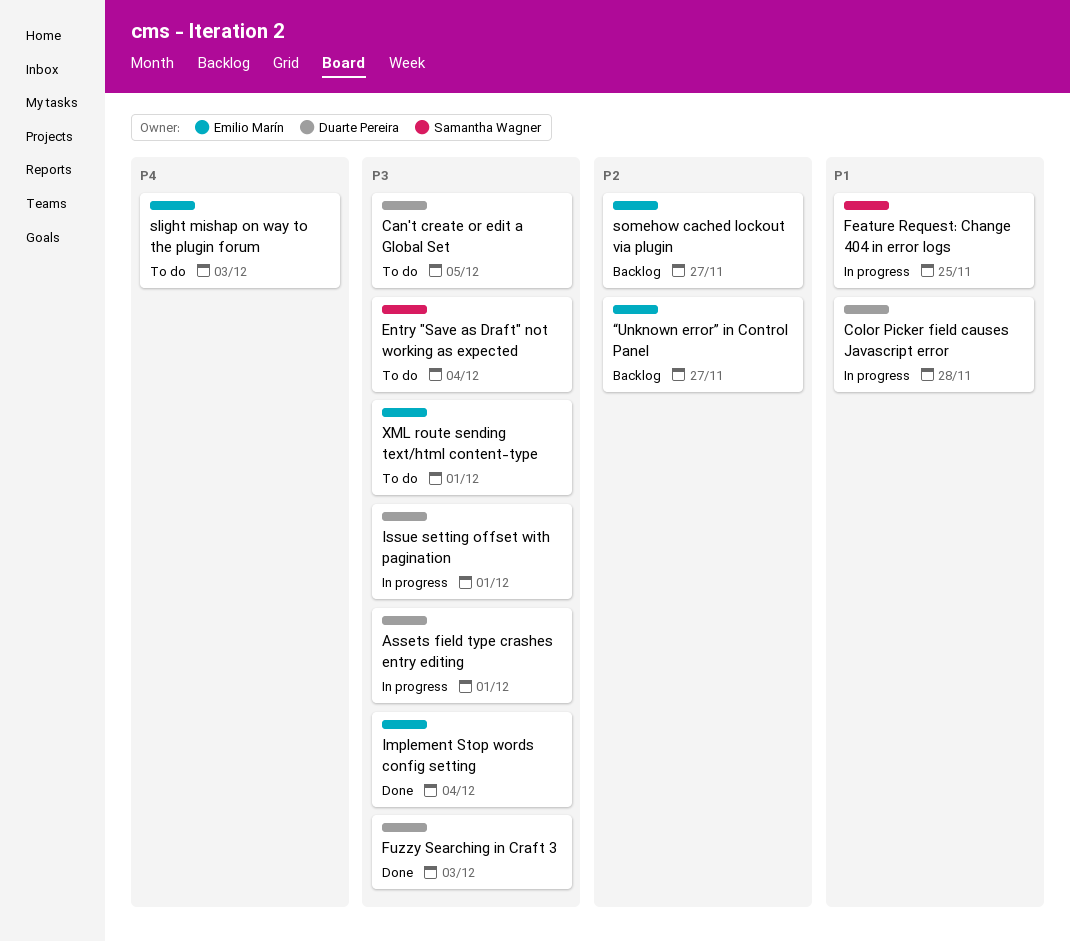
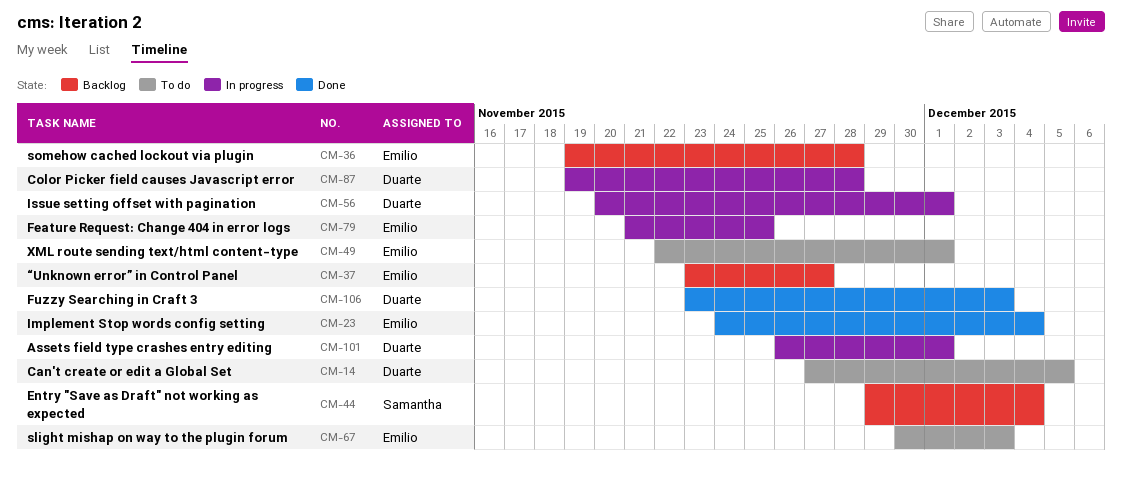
Entry "Save as Draft" not working as expected, status: To do -> Backlog
Feature Request: Change 404 in error logs, owner: Samantha Wagner -> Emilio Marín
somehow cached lockout via plugin, due: Nov 27 -> Nov 28

